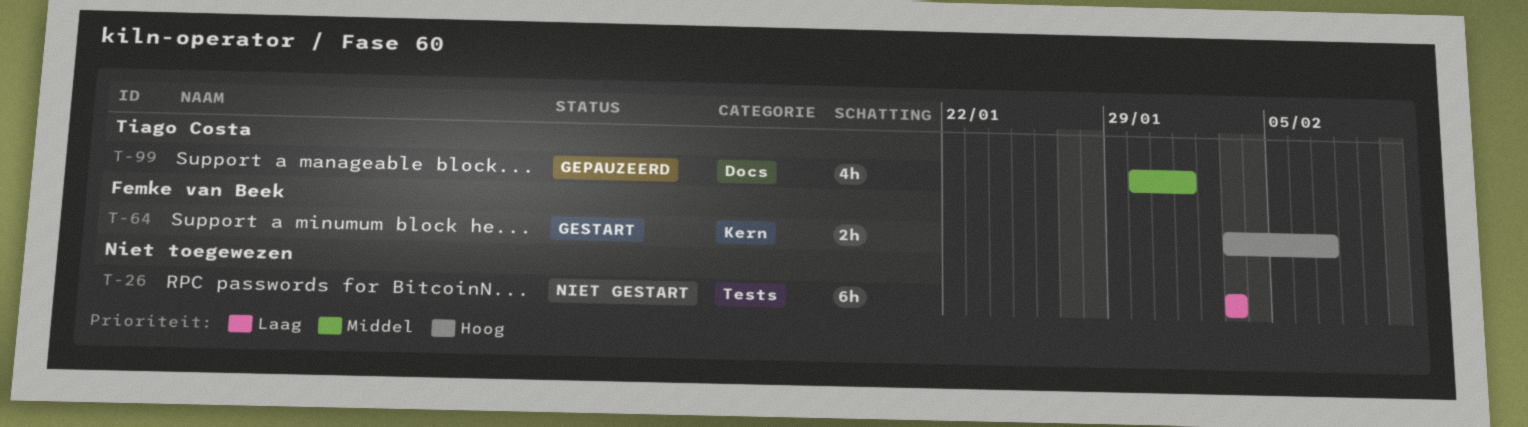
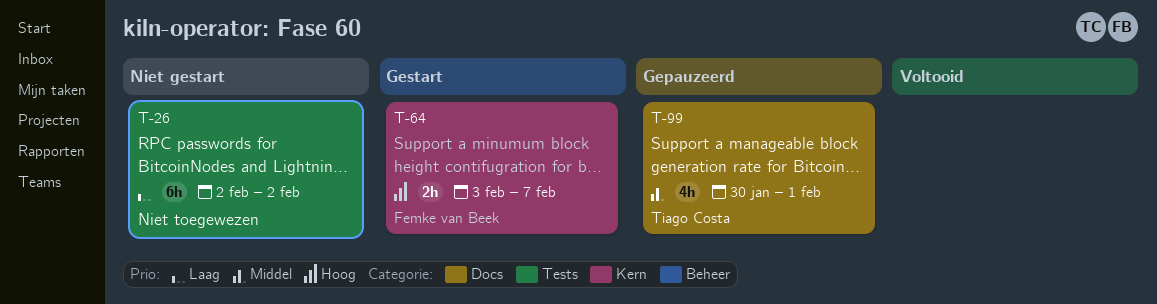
T-26, start: Feb 3 -> Feb 2
T-26, due: Feb 3 -> Feb 2

